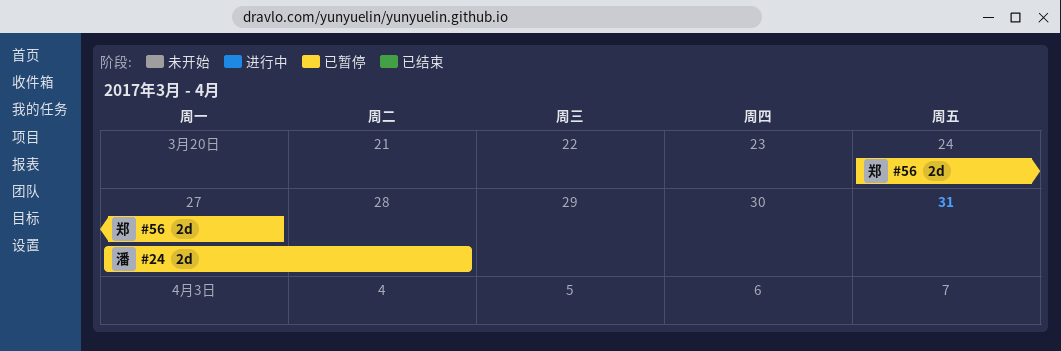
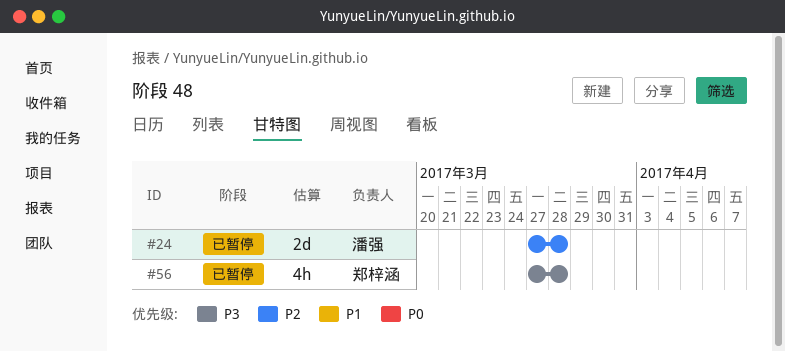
#56, estimate: 2d -> 4h
#56, start: Mar 24 -> Mar 27
#56, due: Mar 27 -> Mar 28

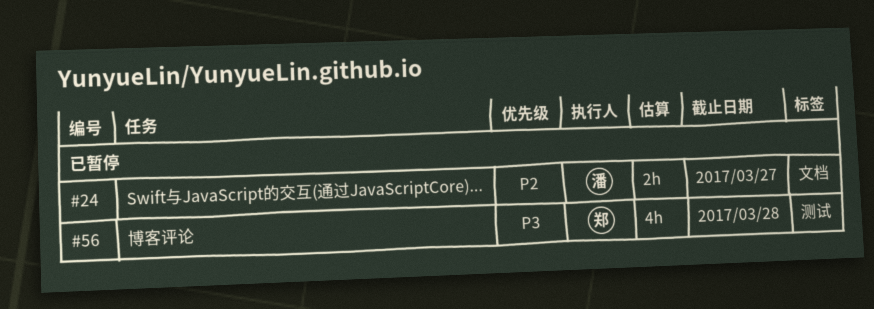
#24, estimate: 2d -> 2h
#24, due: Mar 28 -> Mar 27

